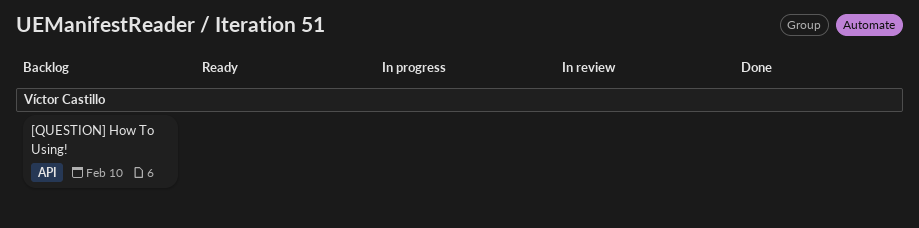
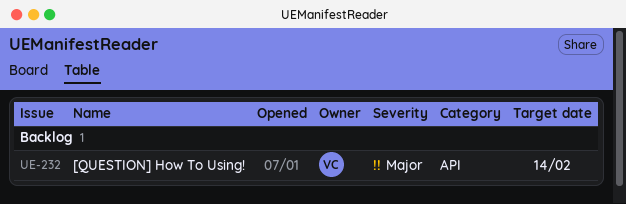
[QUESTION] How To Using!, due: Feb 10 -> Feb 14

